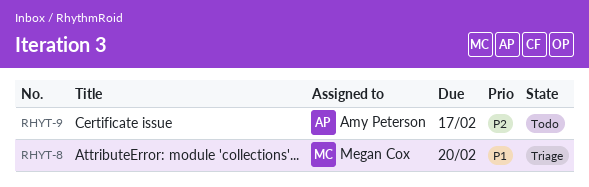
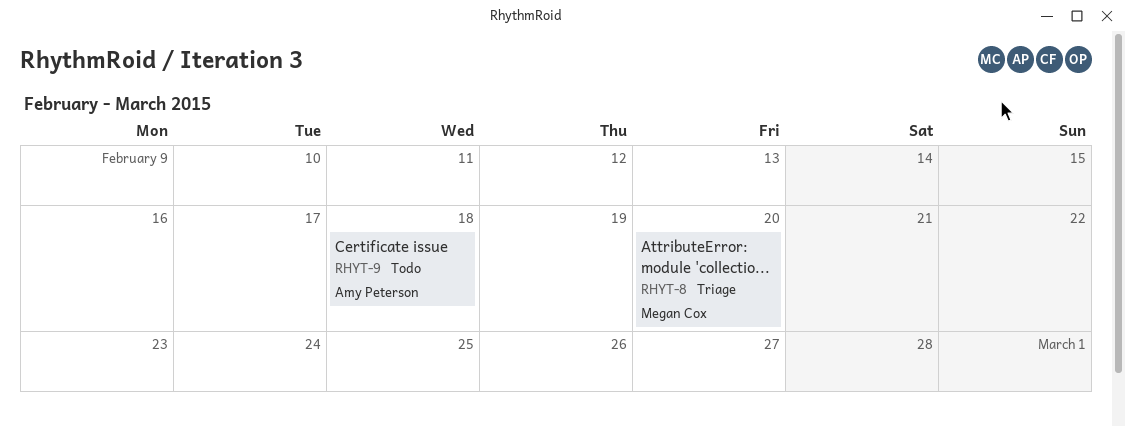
RHYT-9, due: Feb 17 -> Feb 18

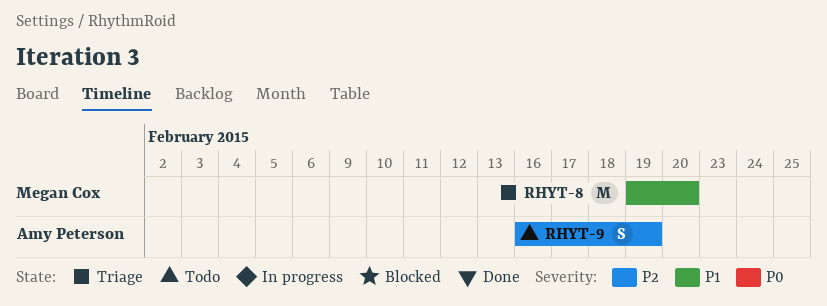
RHYT-9, due: Feb 18 -> Feb 19

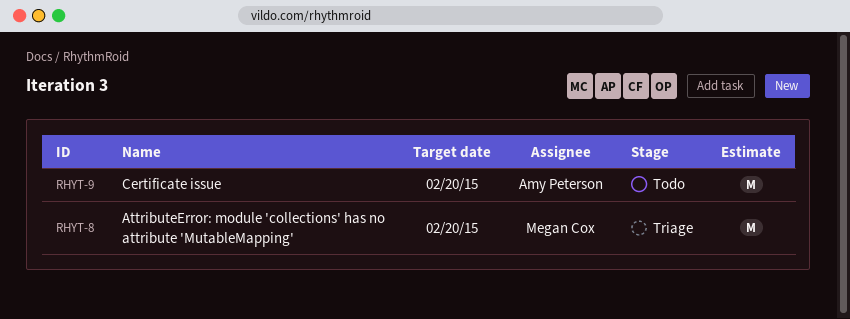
RHYT-9, estimate: S -> M
RHYT-9, due: Feb 19 -> Feb 20

